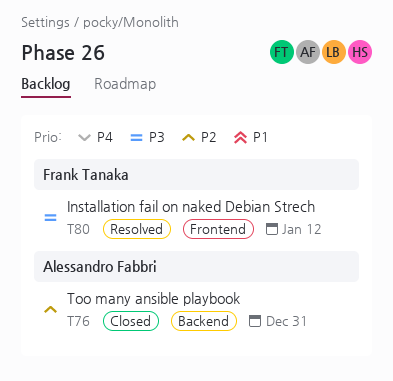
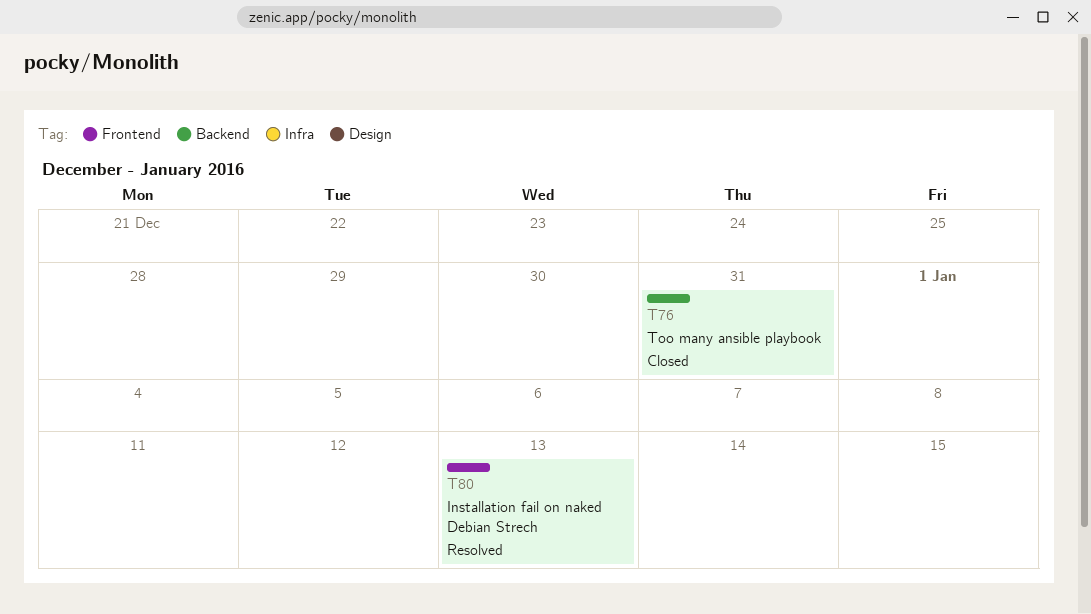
T80, due: Jan 12 -> Jan 13

